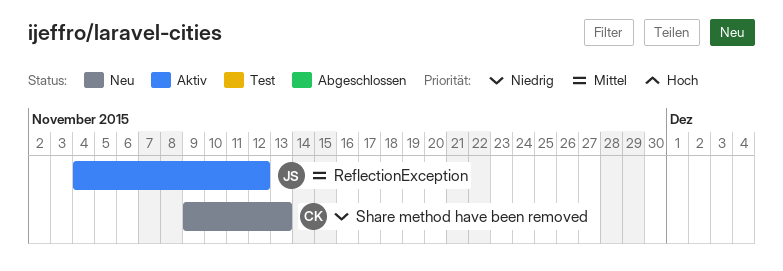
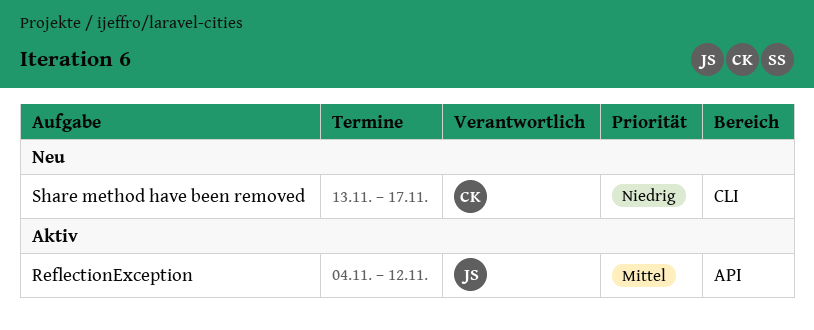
Share method have been removed, start: Nov 9 -> Nov 13
Share method have been removed, due: Nov 13 -> Nov 17

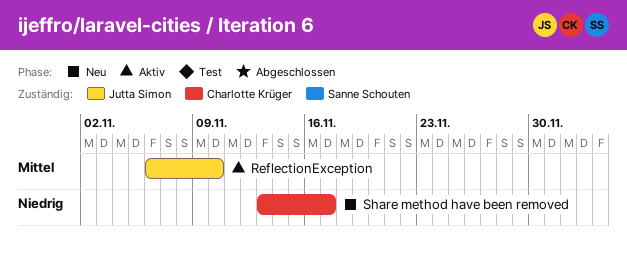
ReflectionException, start: Nov 4 -> Nov 6
ReflectionException, due: Nov 12 -> Nov 10

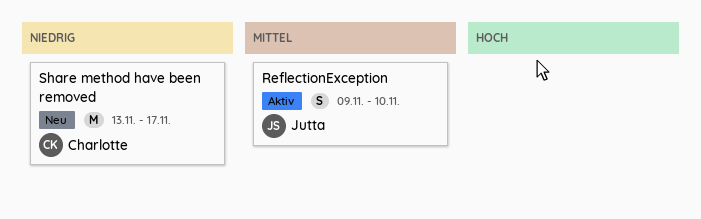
ReflectionException, start: Nov 6 -> Nov 9

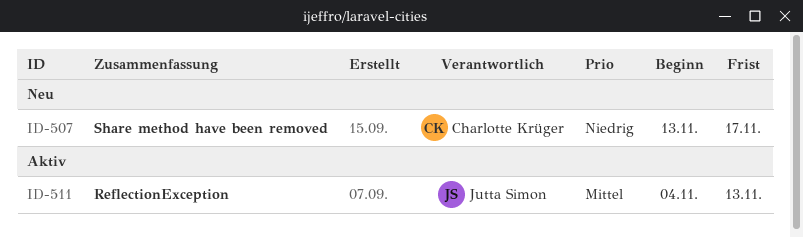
ReflectionException, start: Nov 9 -> Nov 4
ReflectionException, due: Nov 10 -> Nov 13

